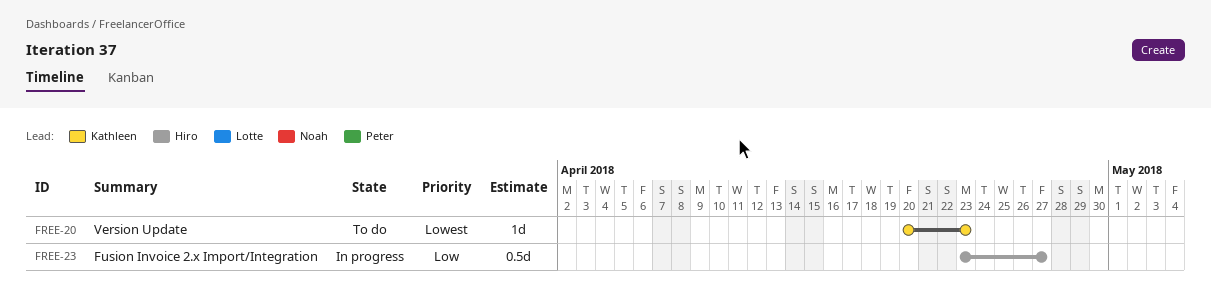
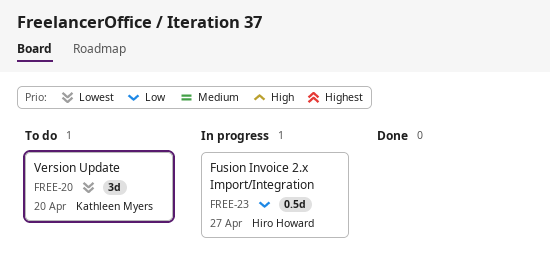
FREE-20, estimate: 1d -> 3d
FREE-20, due: Apr 23 -> Apr 20

